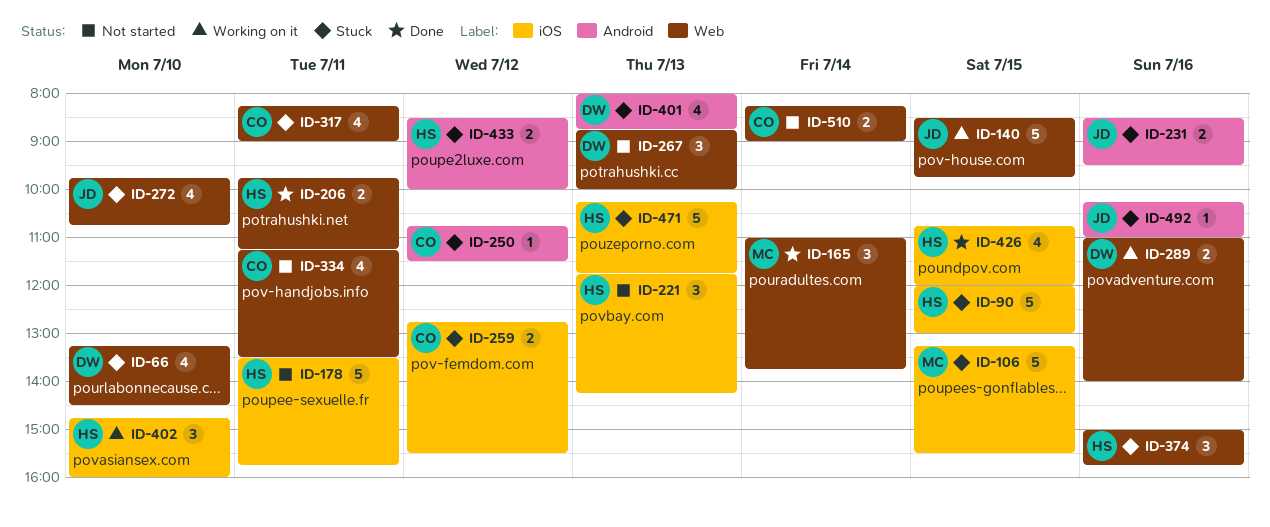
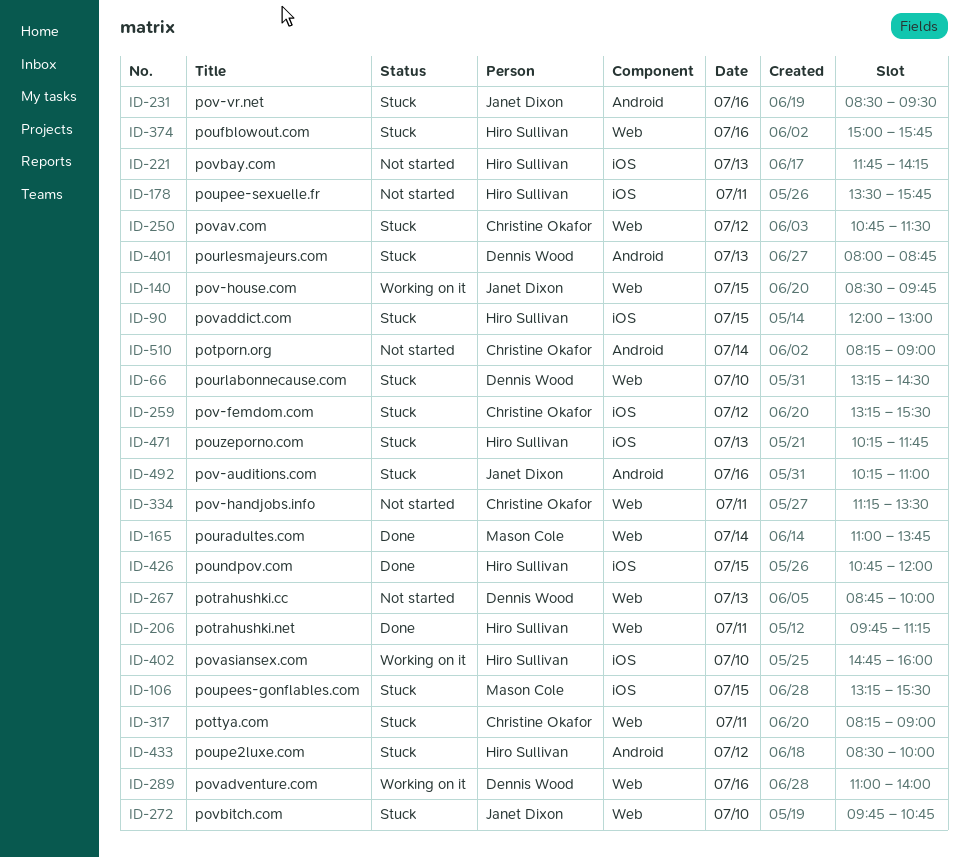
ID-250, label: Android -> Web
ID-259, begins: 12:45 -> 13:15
ID-510, label: Web -> Android

